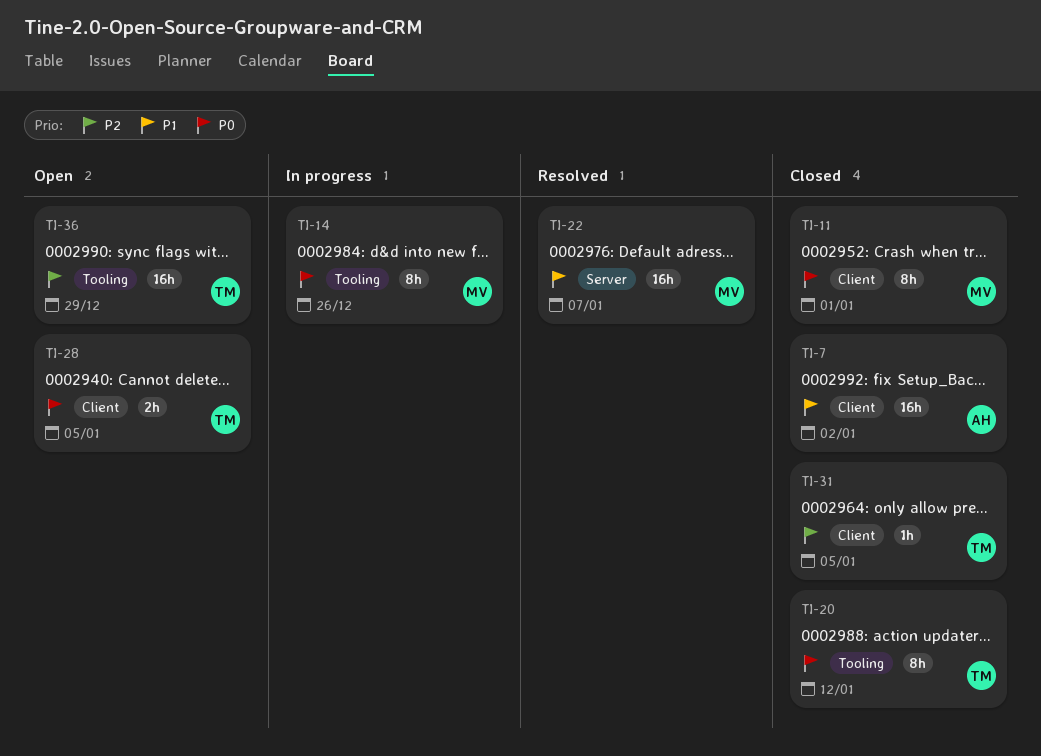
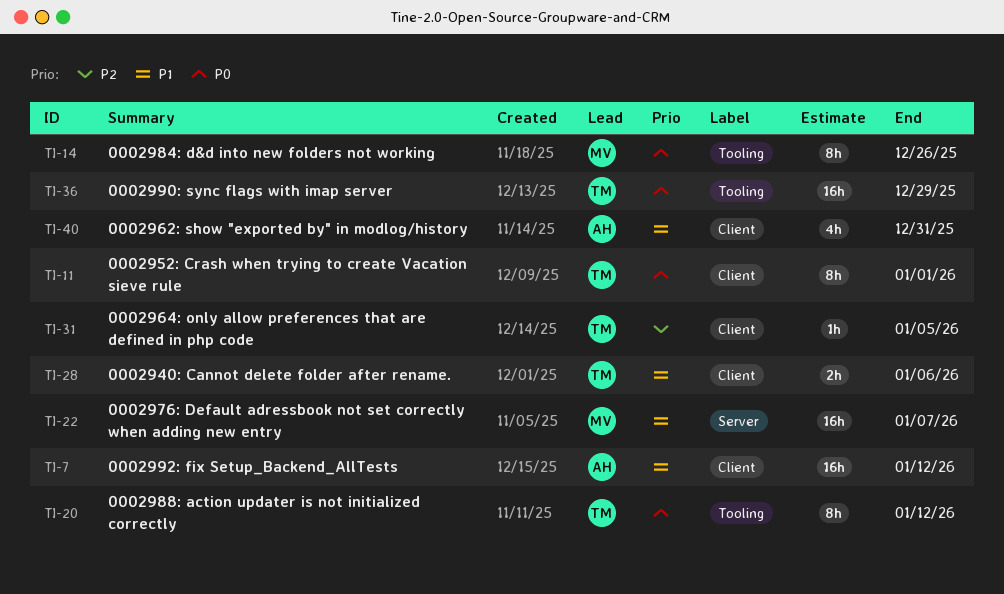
TI-7, due: Jan 2 -> Jan 12
TI-11, owner: MV -> TM
TI-28, priority: P0 -> P1
TI-28, due: Jan 5 -> Jan 6
TI-36, priority: P2 -> P0
TI-40: none -> present

